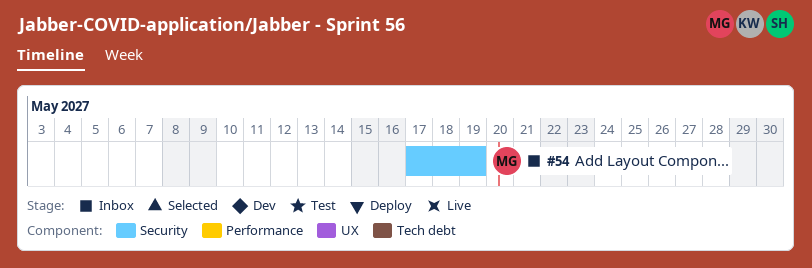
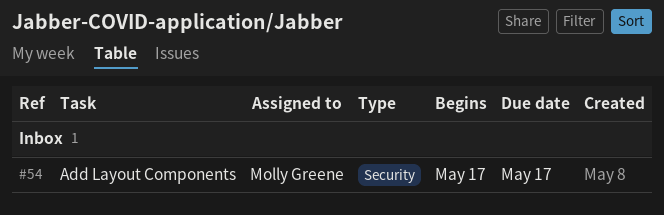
#54, due: May 19 -> May 17

